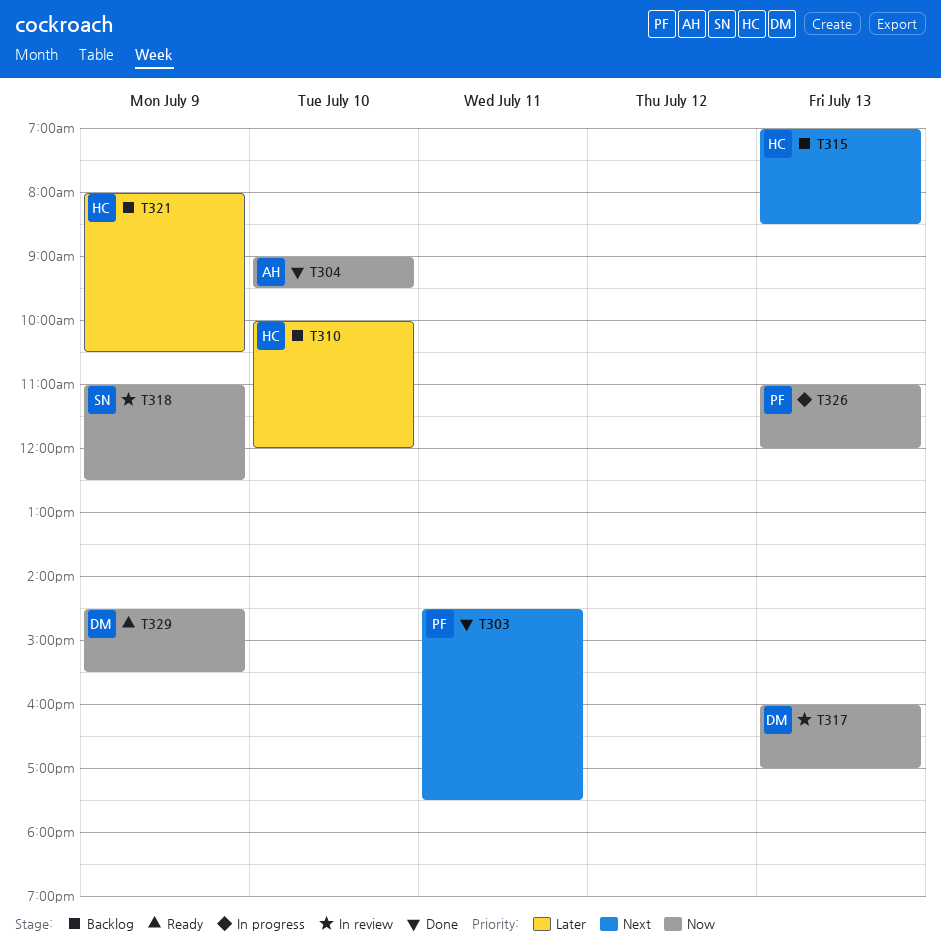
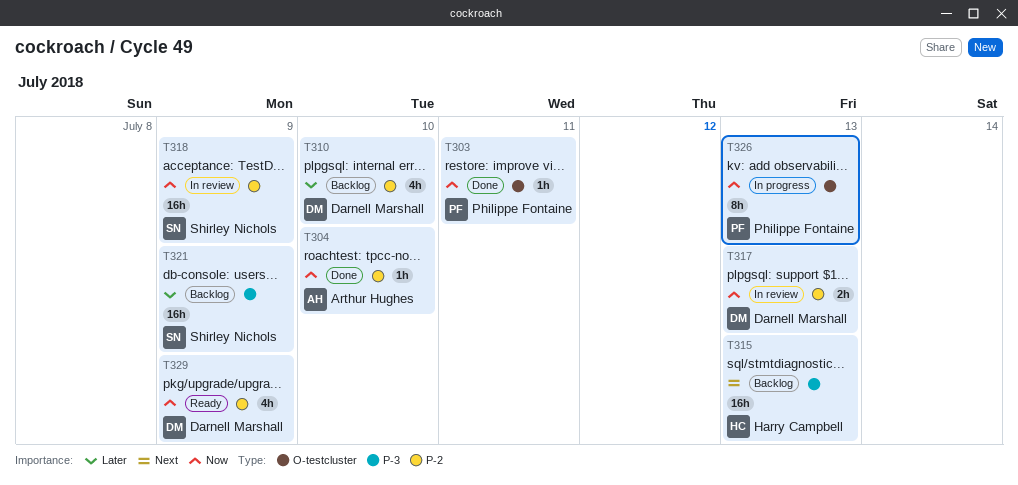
T303, priority: Next -> Now
T310, owner: Harry Campbell -> Darnell Marshall
T321, owner: Harry Campbell -> Shirley Nichols

